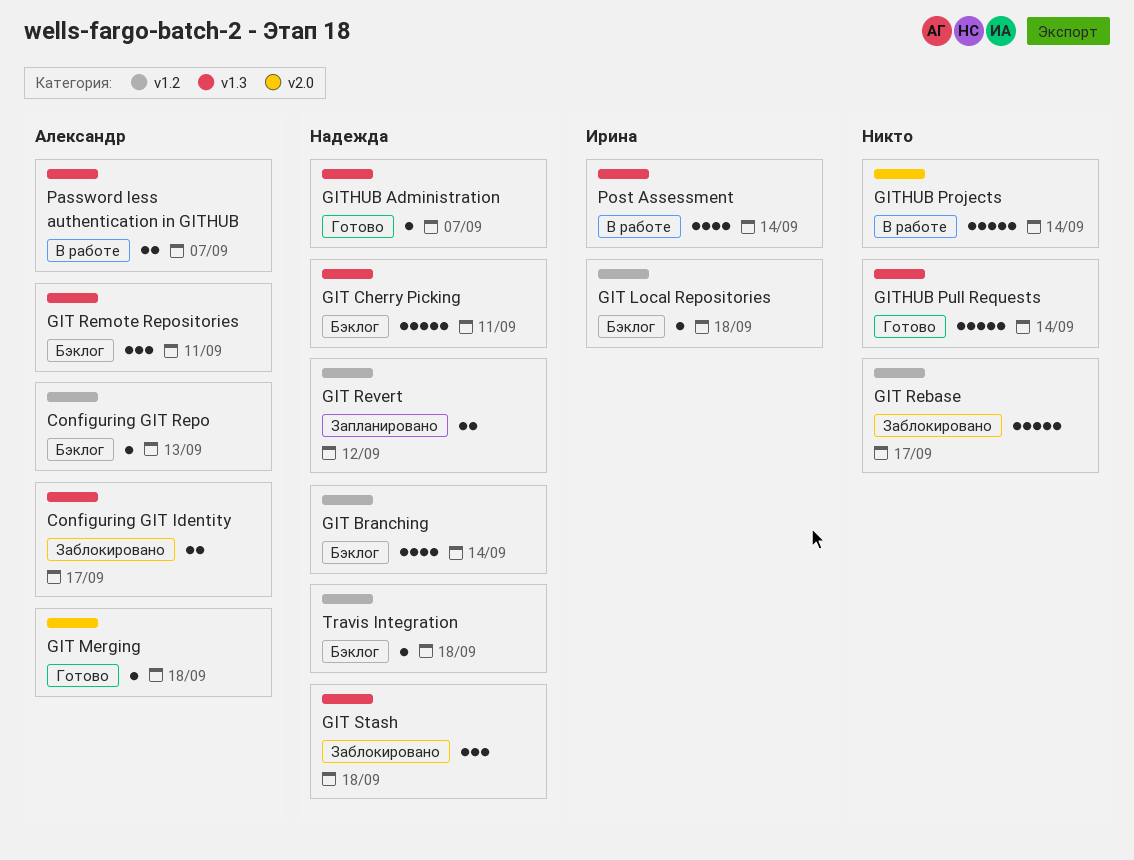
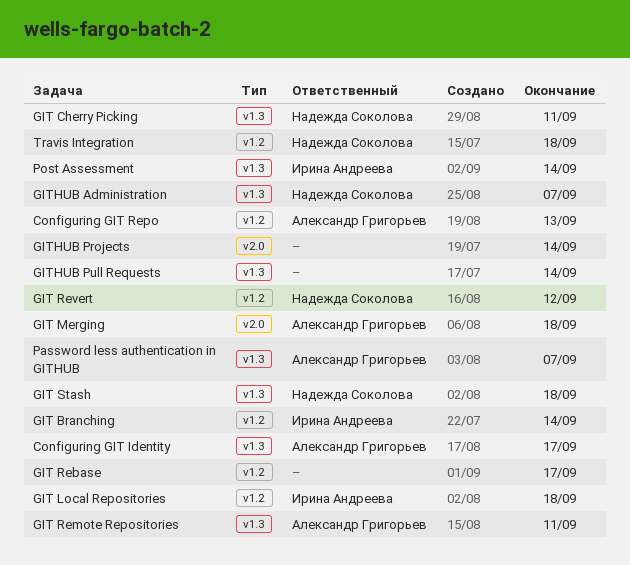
GIT Branching, owner: Надежда Соколова -> Ирина Андреева

